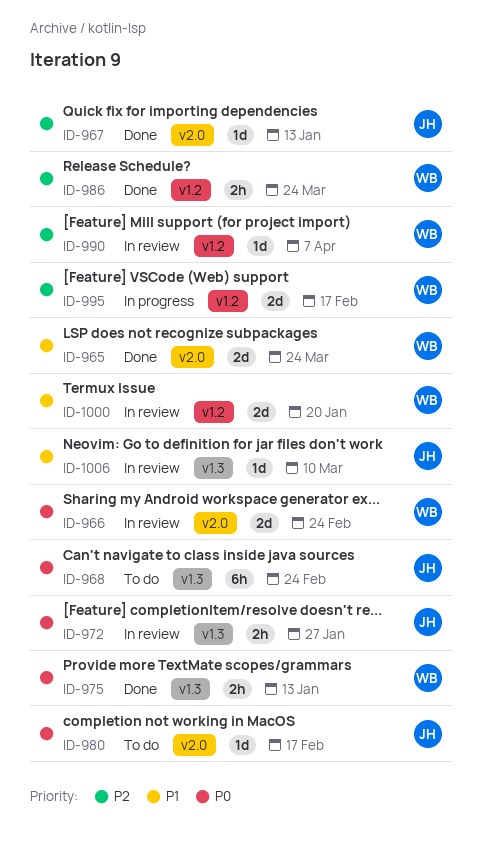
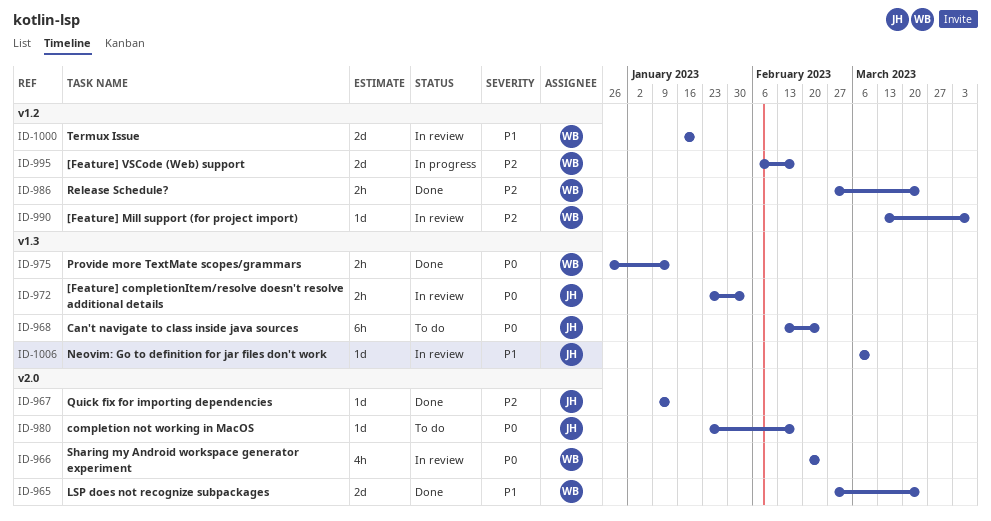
ID-966, estimate: 2d -> 4h
ID-972, due: Jan 27 -> Feb 3

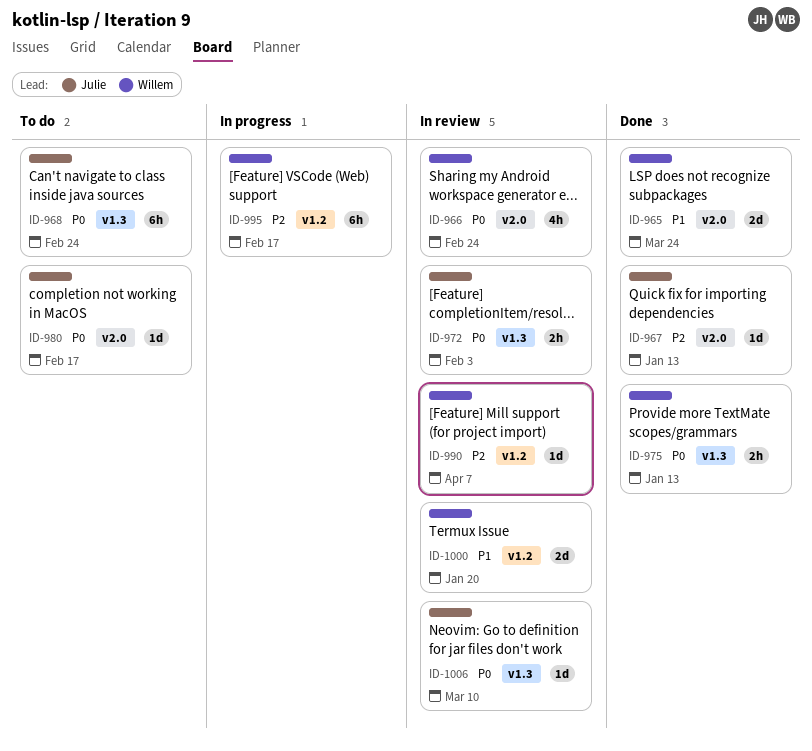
ID-986: present -> none
ID-995, estimate: 2d -> 6h
ID-1006, priority: P1 -> P0

